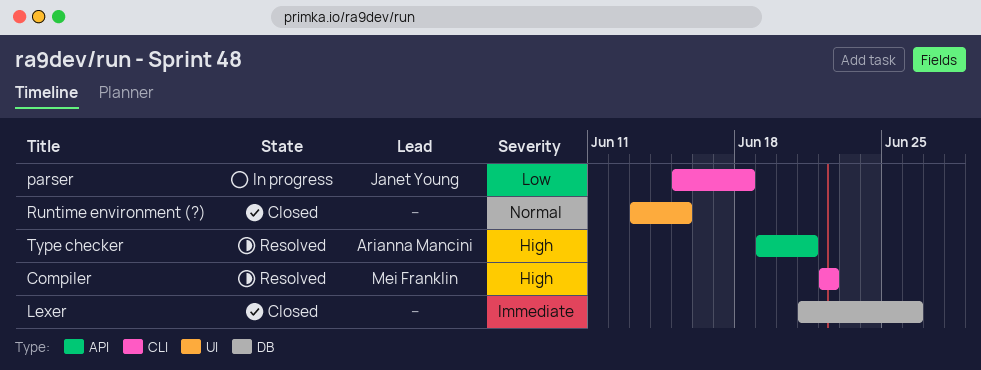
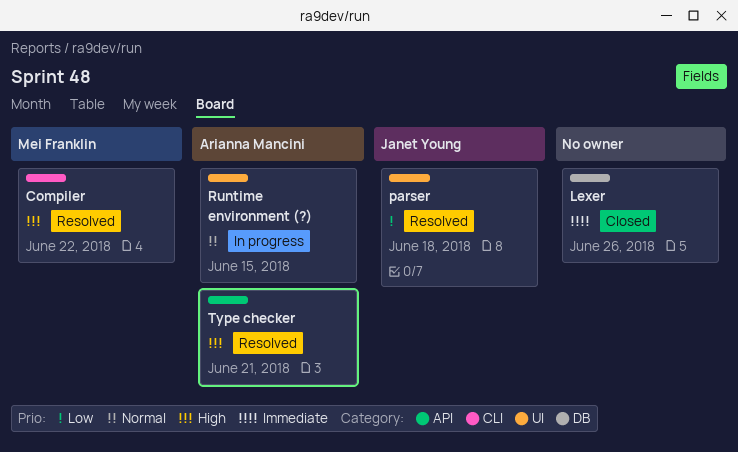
parser, status: In progress -> Resolved
parser, label: CLI -> UI
Runtime environment (?), status: Closed -> In progress
Runtime environment (?), owner: none -> Arianna Mancini

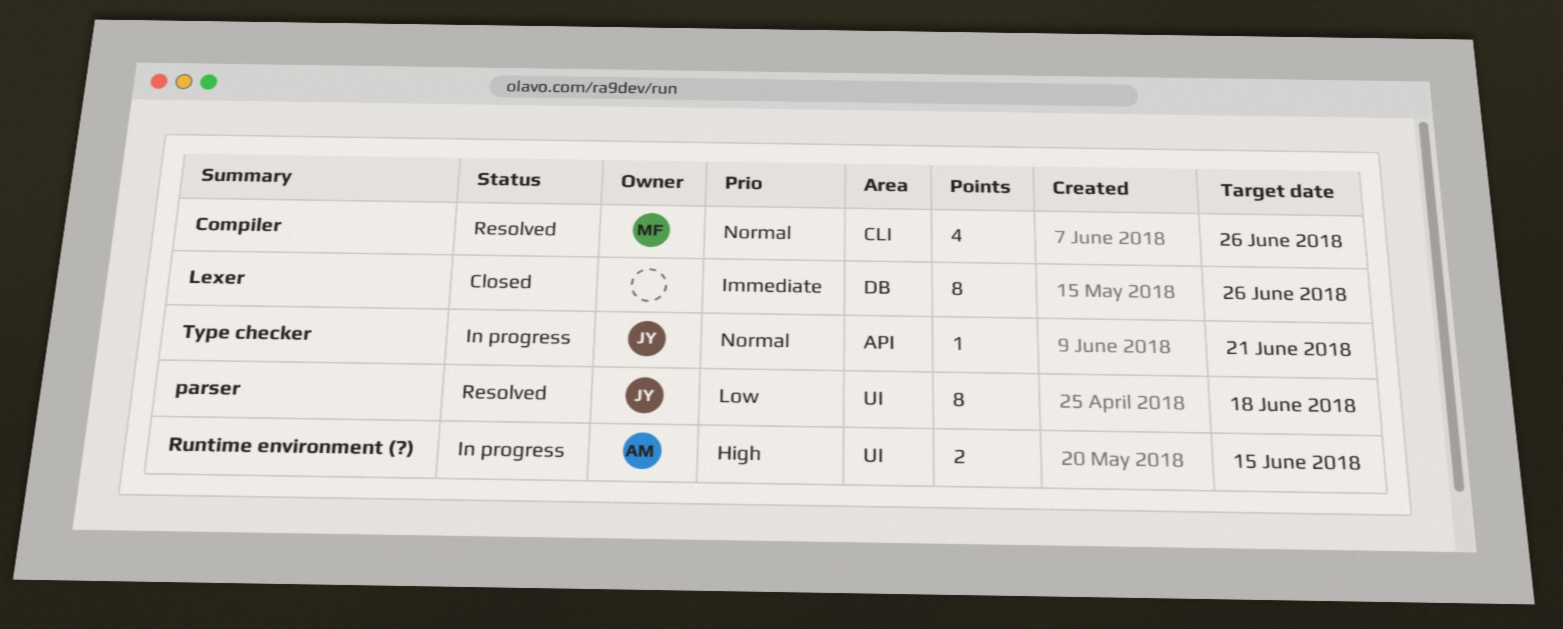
Compiler, priority: High -> Normal
Compiler, due: Jun 22 -> Jun 26
Runtime environment (?), priority: Normal -> High
Type checker, status: Resolved -> In progress
Type checker, owner: Arianna Mancini -> Janet Young
Type checker, priority: High -> Normal

